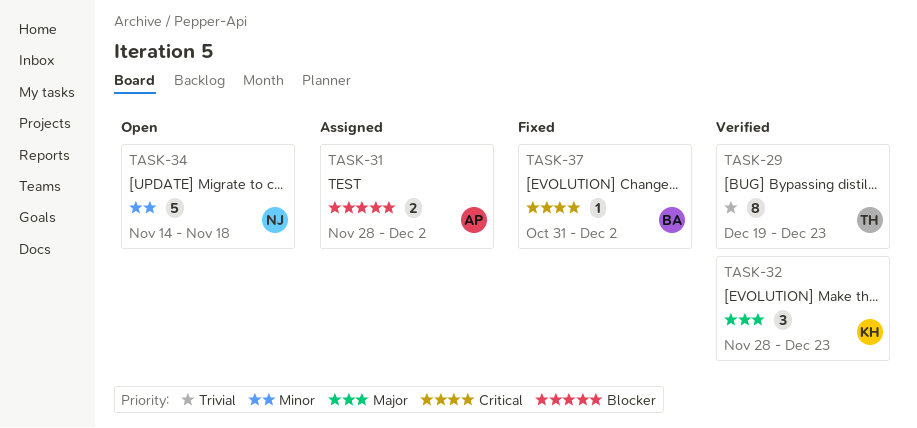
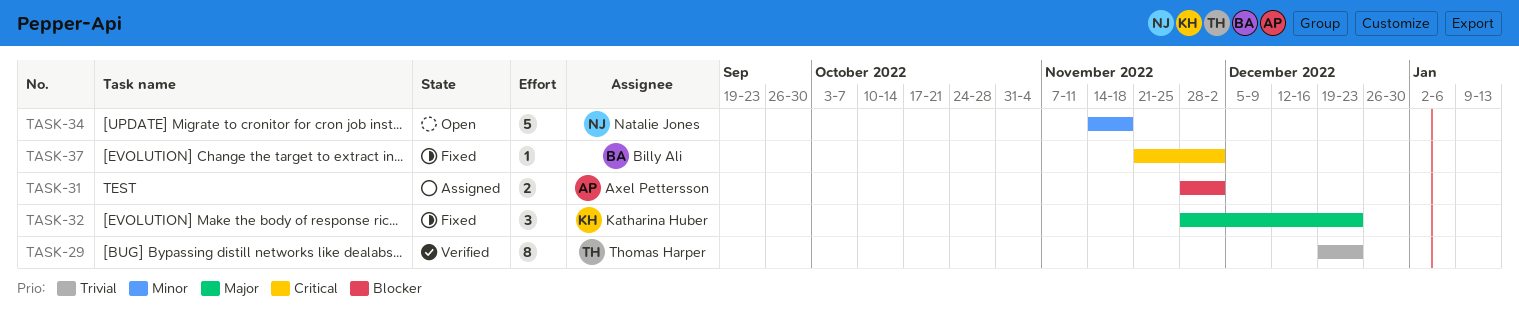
TASK-32, status: Verified -> Fixed
TASK-37, start: Oct 31 -> Nov 21

